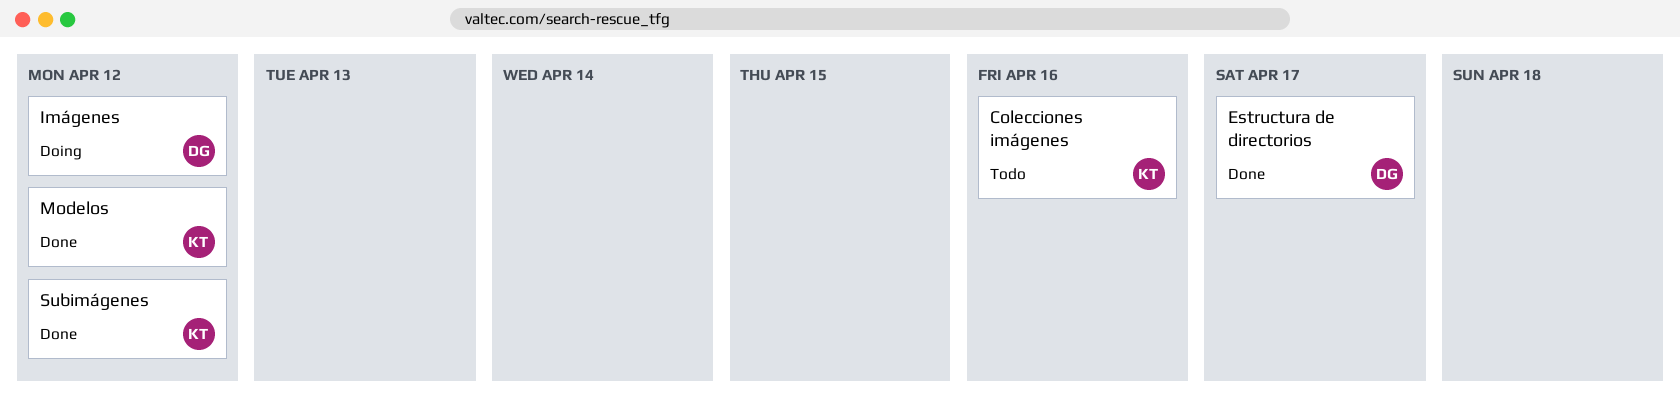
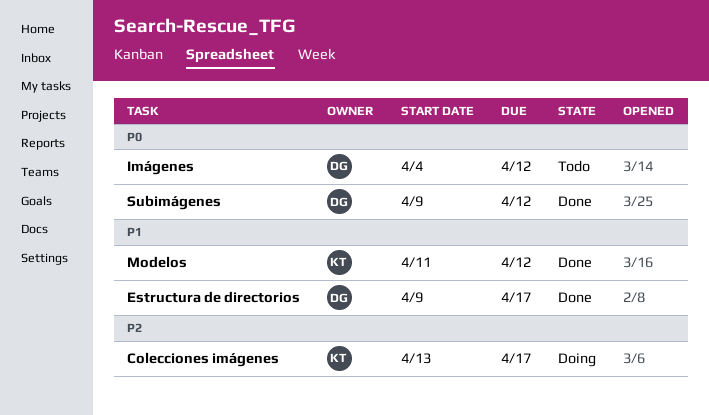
Colecciones imágenes, status: Todo -> Doing
Colecciones imágenes, due: Apr 16 -> Apr 17
Imágenes, status: Doing -> Todo
Subimágenes, owner: KT -> DG

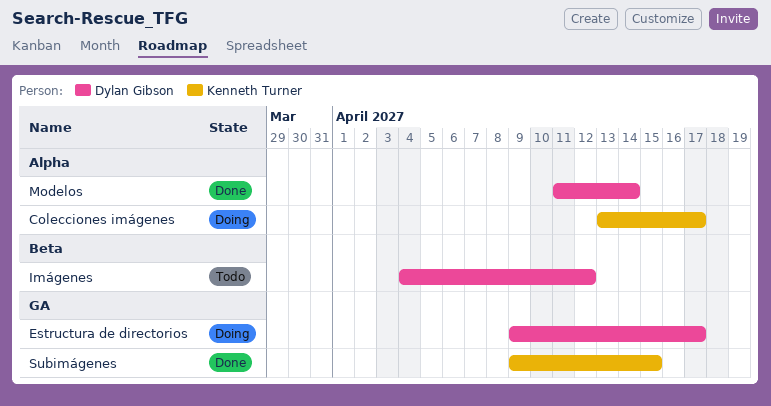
Estructura de directorios, status: Done -> Doing
Modelos, owner: Kenneth Turner -> Dylan Gibson
Modelos, due: Apr 12 -> Apr 14
Subimágenes, owner: Dylan Gibson -> Kenneth Turner
Subimágenes, due: Apr 12 -> Apr 15

